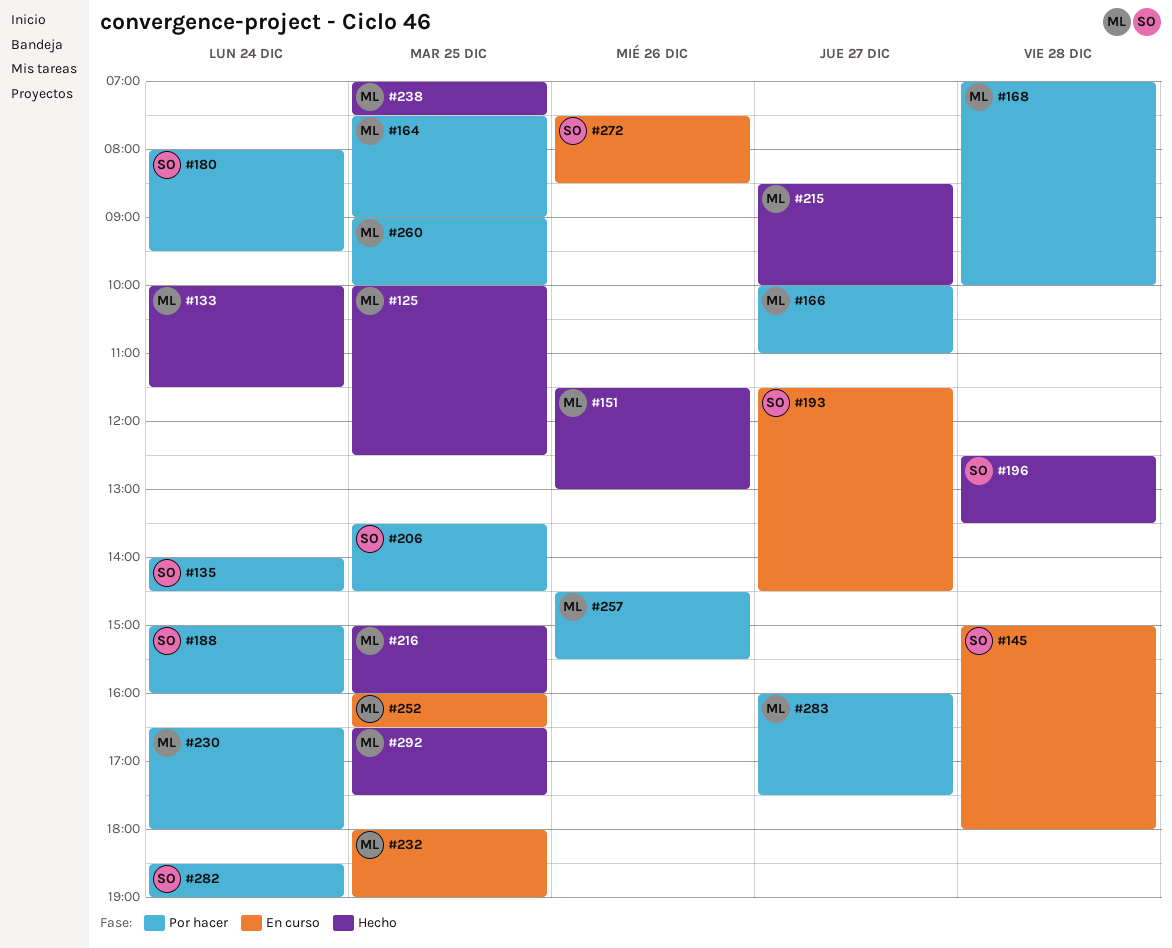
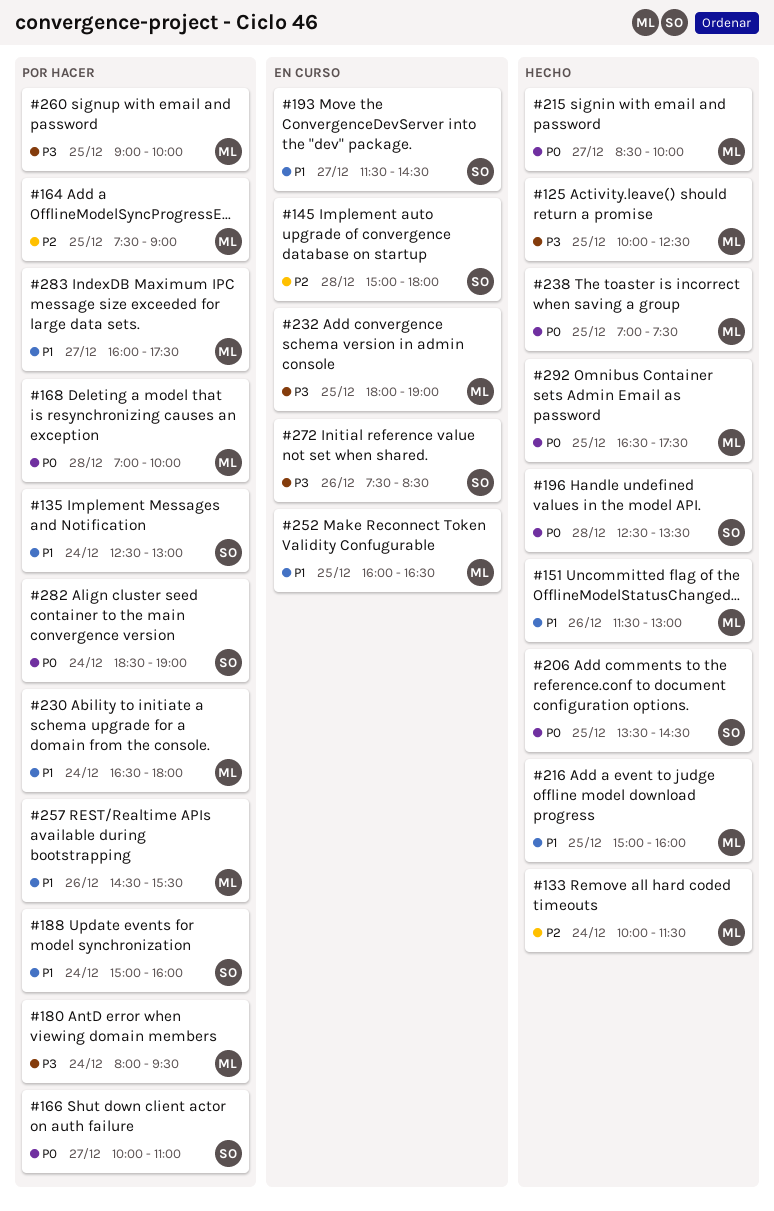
#135, begins: 14:00 -> 12:30
#135, ends: 14:30 -> 13:00
#166, owner: ML -> SO
#180, owner: SO -> ML
#206, status: Por hacer -> Hecho

